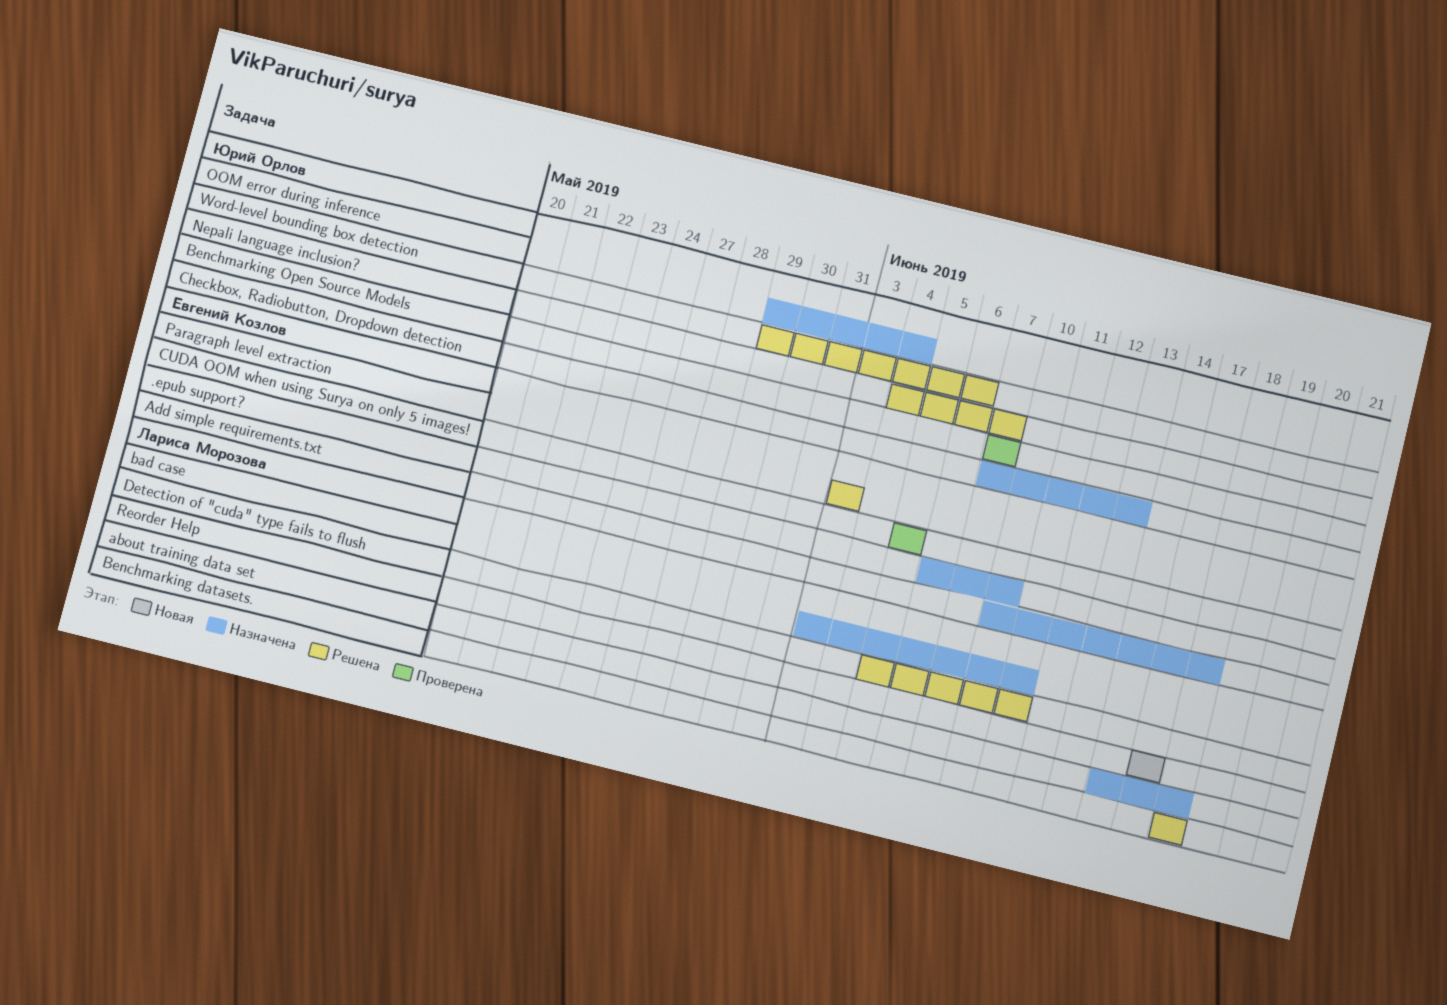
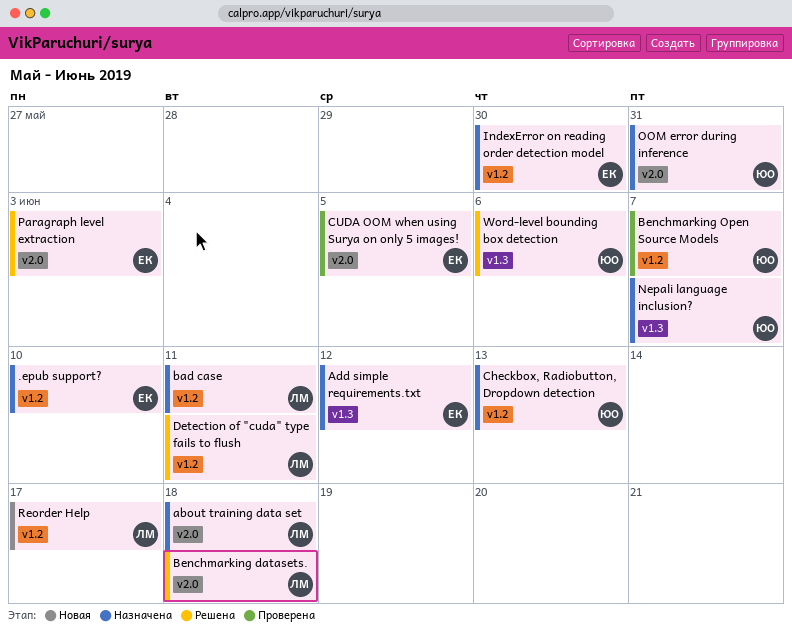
Add simple requirements.txt, due: Jun 18 -> Jun 12
IndexError on reading order detection model: none -> present
Nepali language inclusion?, status: Решена -> Назначена
OOM error during inference, due: Jun 4 -> May 31

